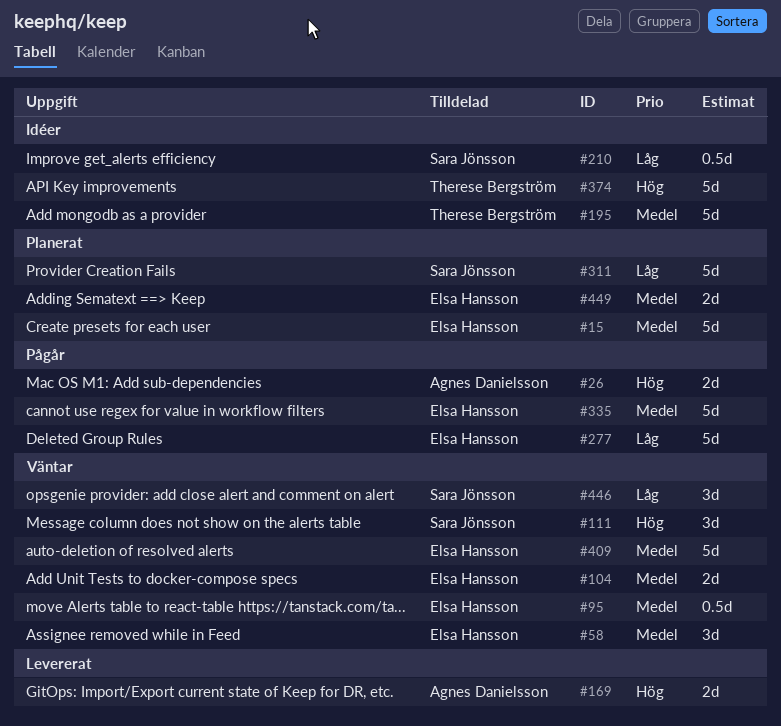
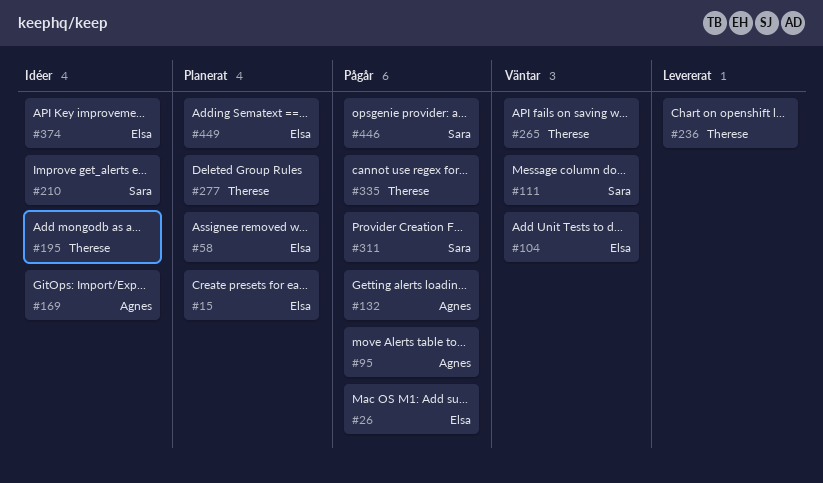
#26, owner: Agnes Danielsson -> Elsa Hansson
#58, status: Väntar -> Planerat
#95, status: Väntar -> Pågår
#95, owner: Elsa Hansson -> Agnes Danielsson
#132: none -> present
#169, status: Levererat -> Idéer
#236: none -> present
#265: none -> present
#277, status: Pågår -> Planerat
#277, owner: Elsa Hansson -> Therese Bergström
#311, status: Planerat -> Pågår
#335, owner: Elsa Hansson -> Therese Bergström
#374, owner: Therese Bergström -> Elsa Hansson
#409: present -> none
#446, status: Väntar -> Pågår

